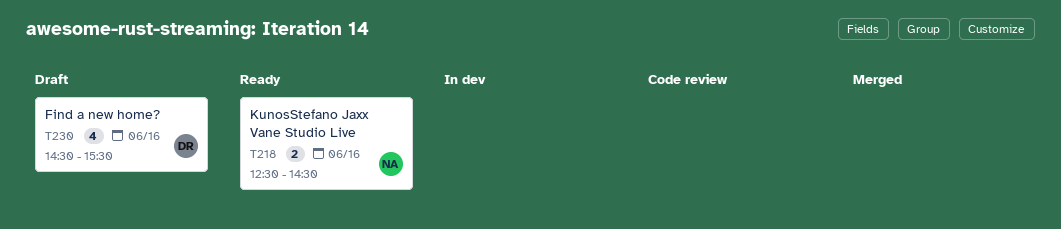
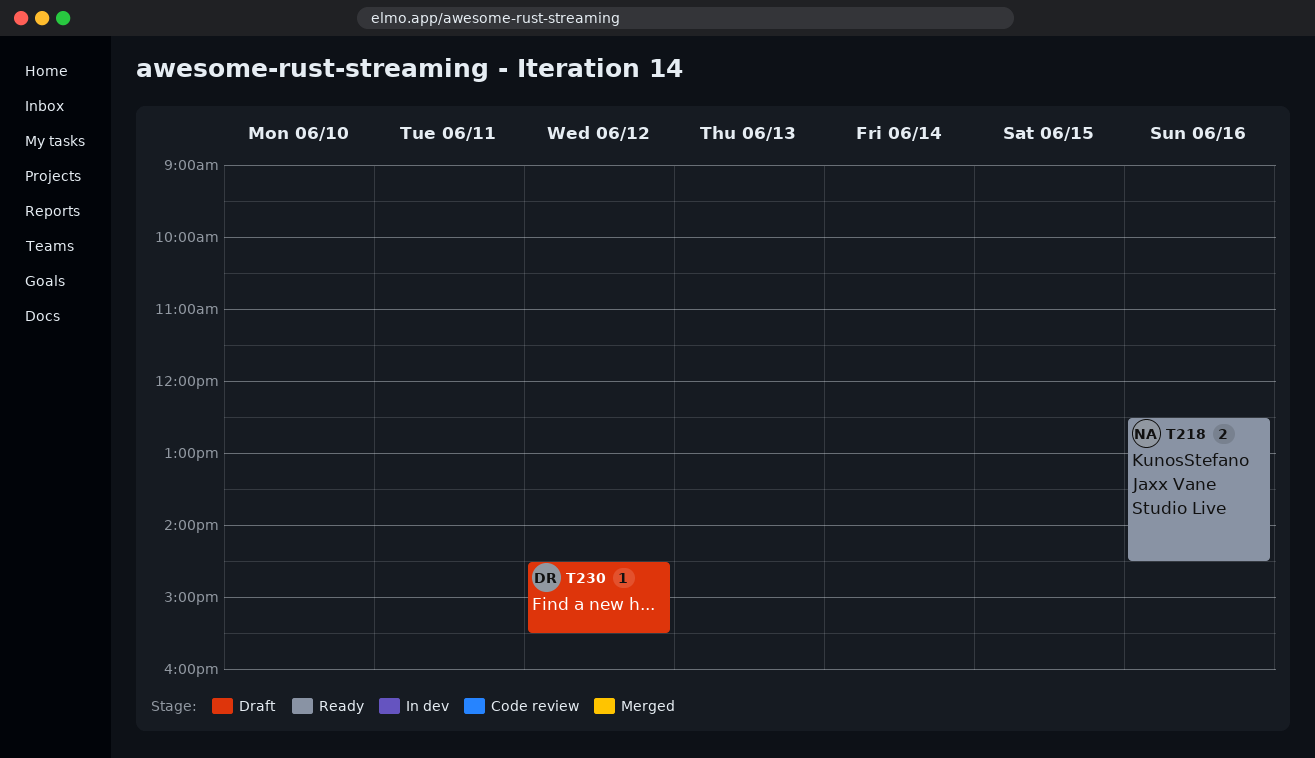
T230, estimate: 4 -> 1
T230, day: Jun 16 -> Jun 12

